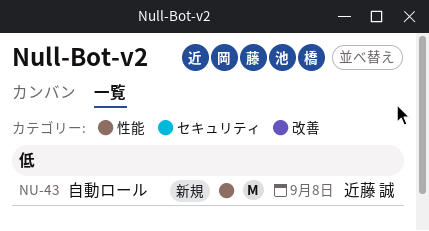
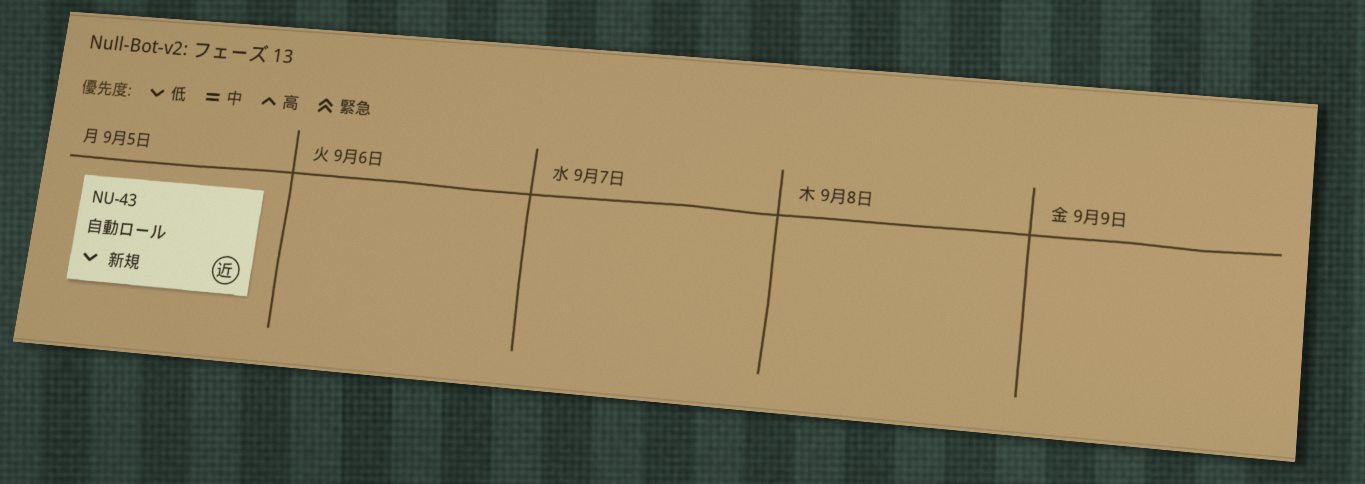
NU-43, due: Sep 8 -> Sep 5

